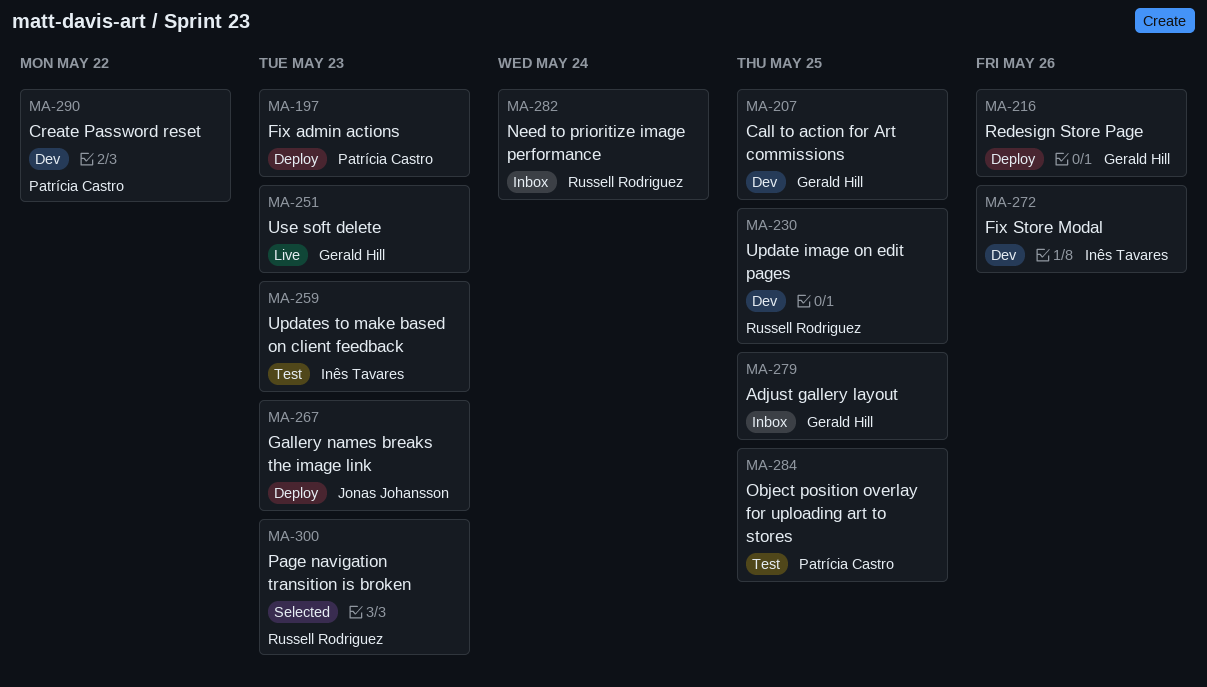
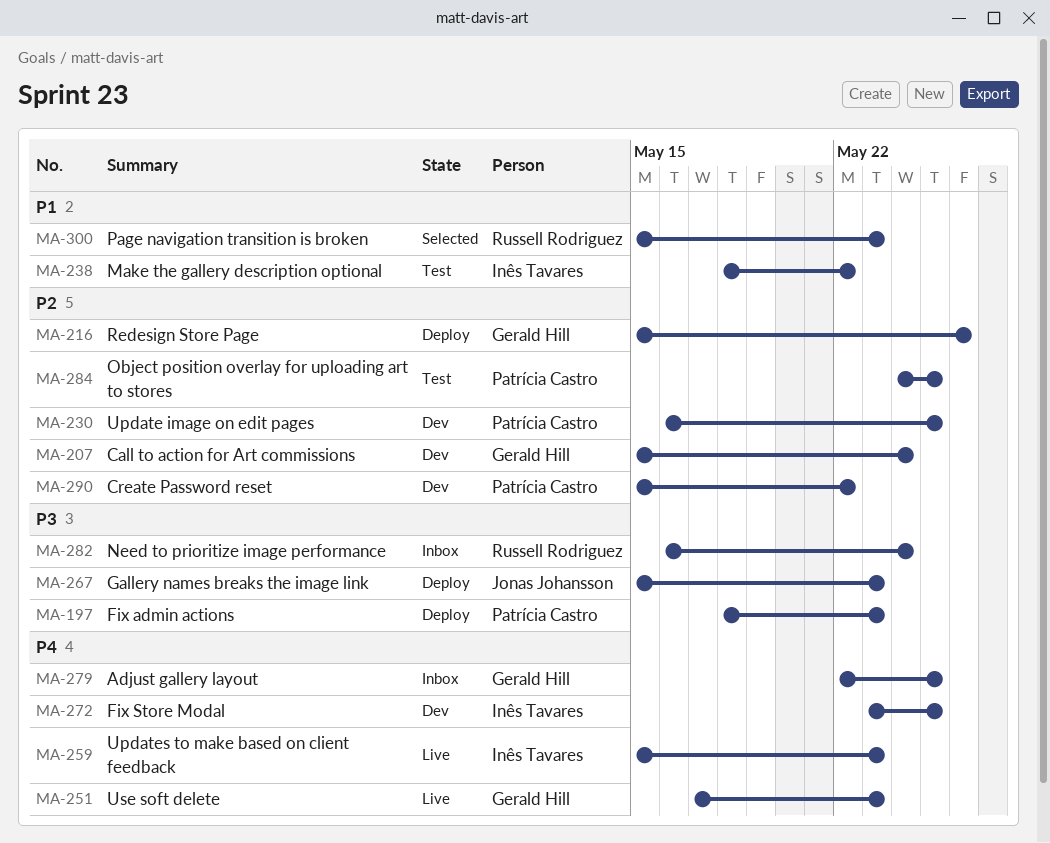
MA-207, due: May 25 -> May 24
MA-230, owner: Russell Rodriguez -> Patrícia Castro
MA-238: none -> present
MA-259, status: Test -> Live
MA-272, due: May 26 -> May 25

